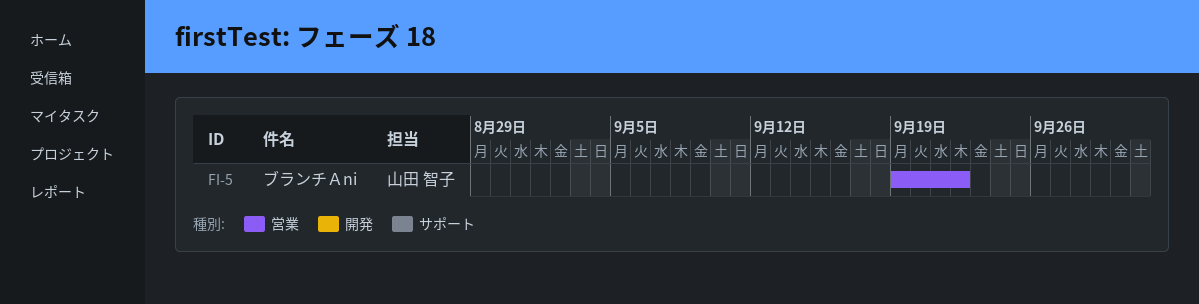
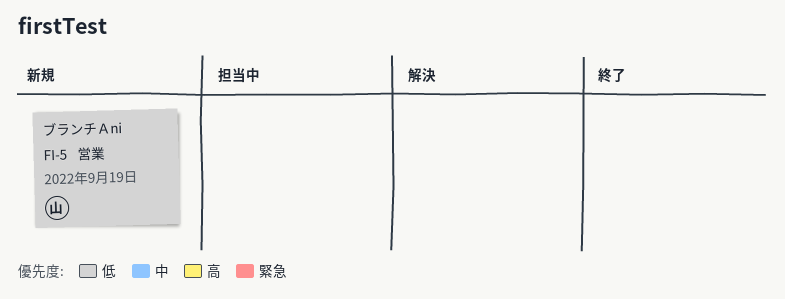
FI-5, due: Sep 22 -> Sep 19

